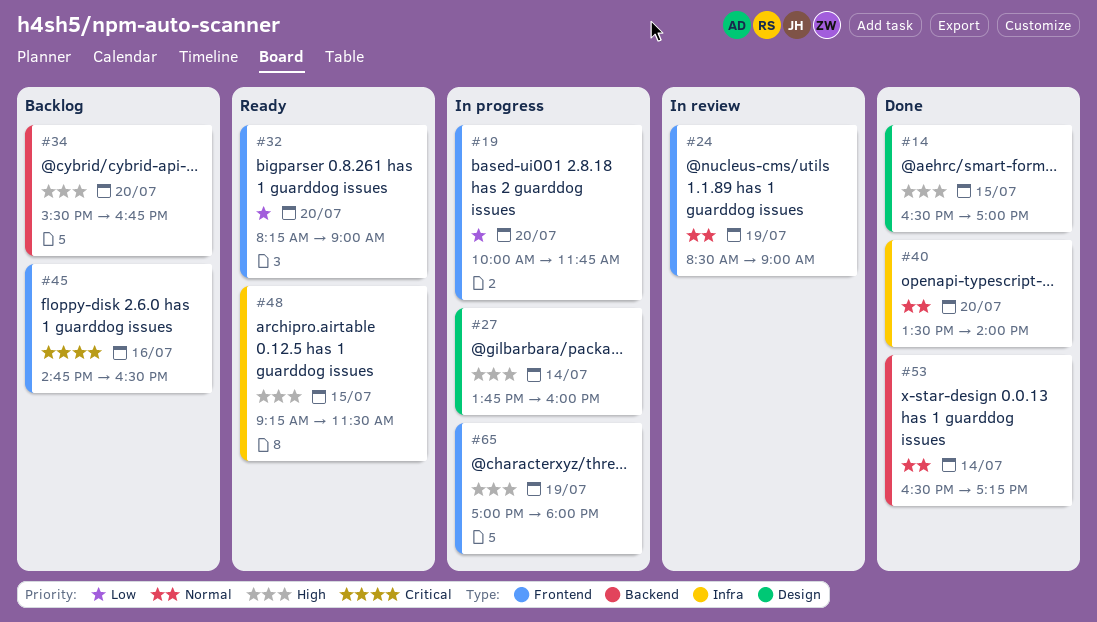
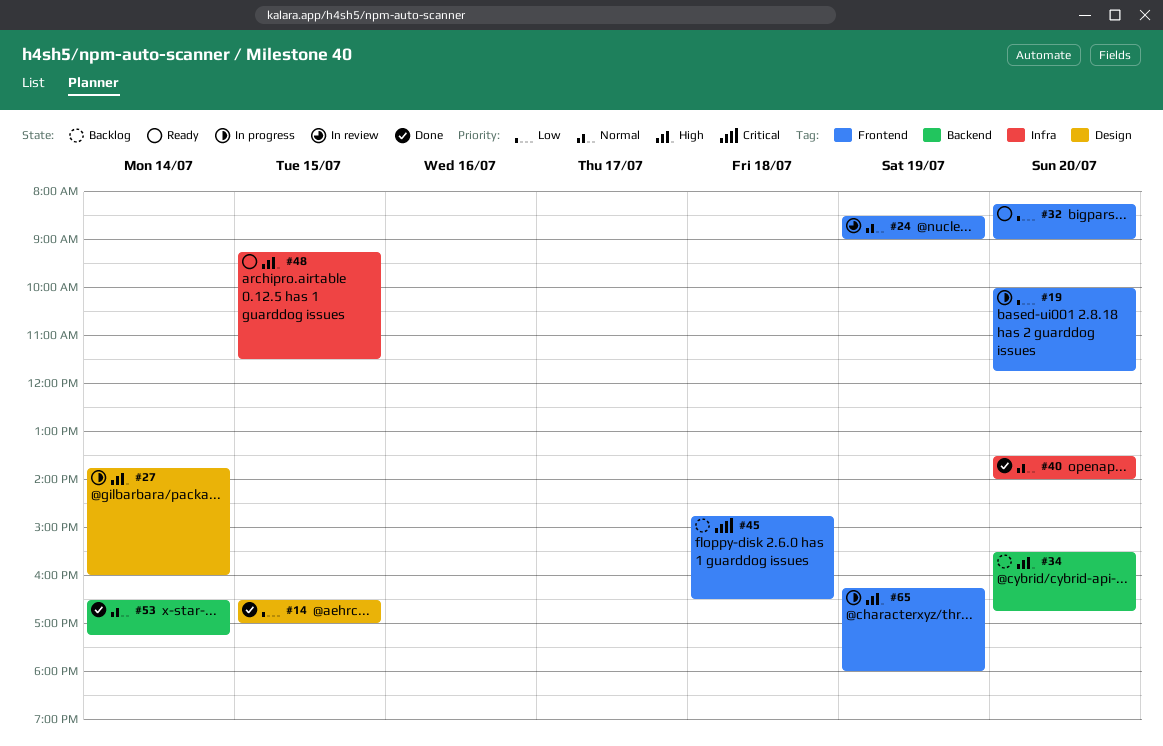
#14, priority: High -> Low
#45, day: Jul 16 -> Jul 18
#65, begins: 17:00 -> 16:15

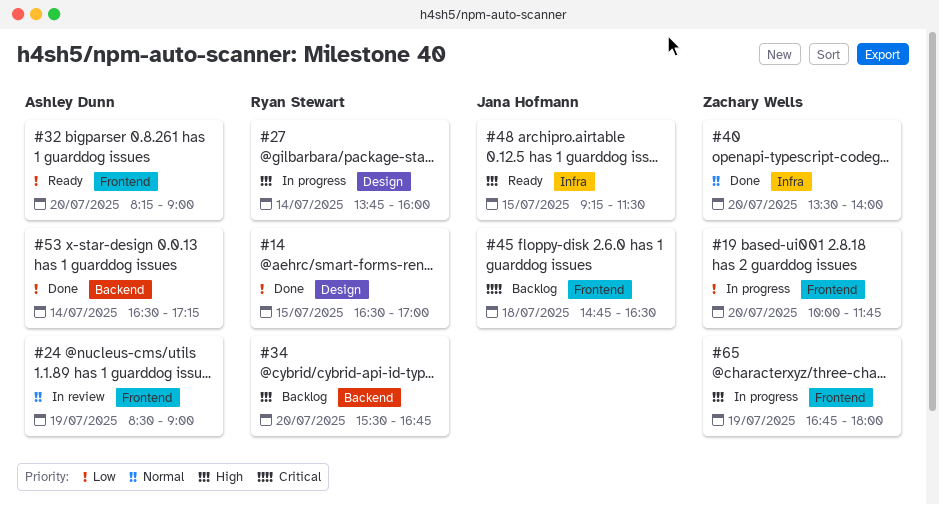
#53, priority: Normal -> Low
#65, begins: 16:15 -> 16:45

